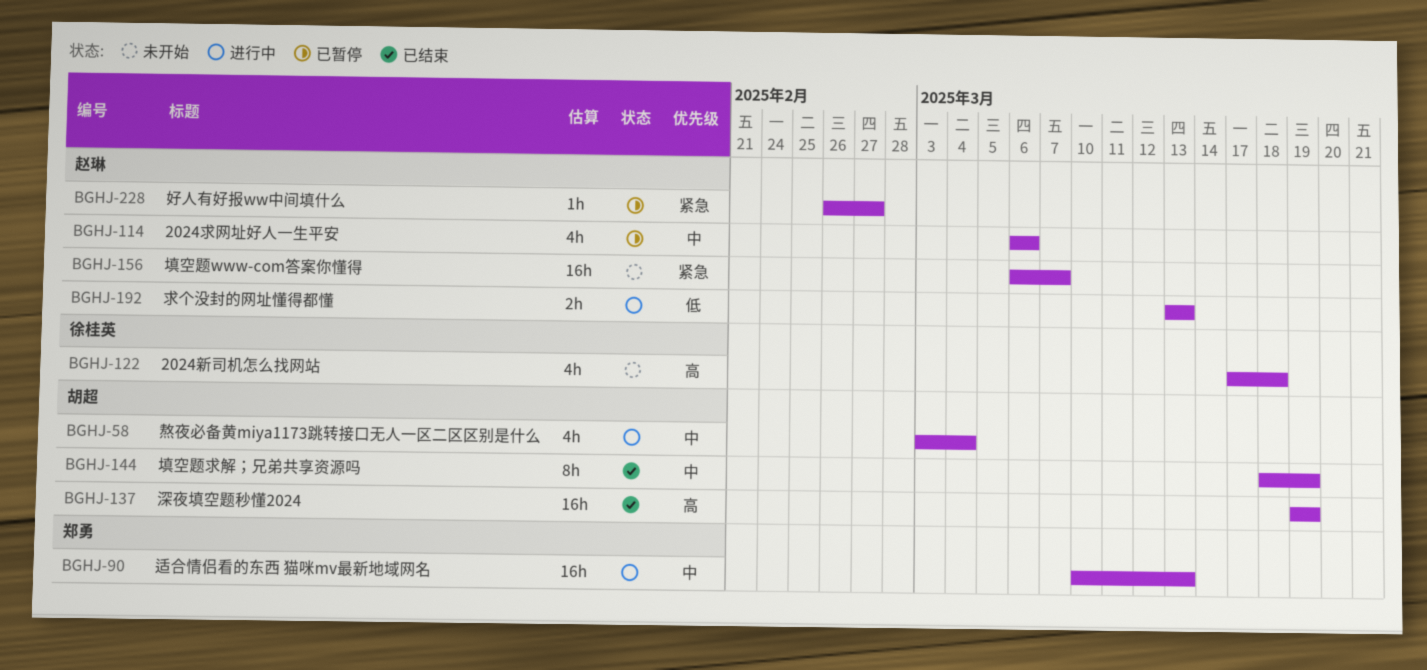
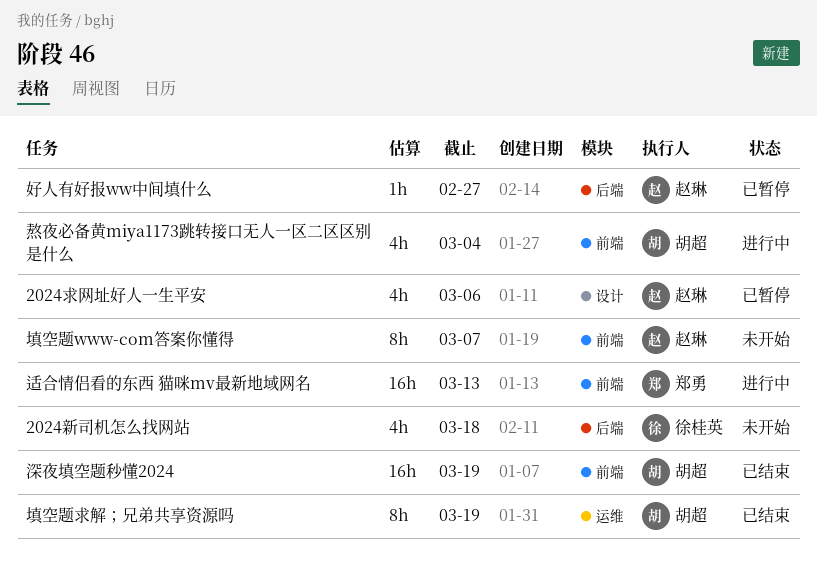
填空题www-com答案你懂得, estimate: 16h -> 8h
求个没封的网址懂得都懂: present -> none

